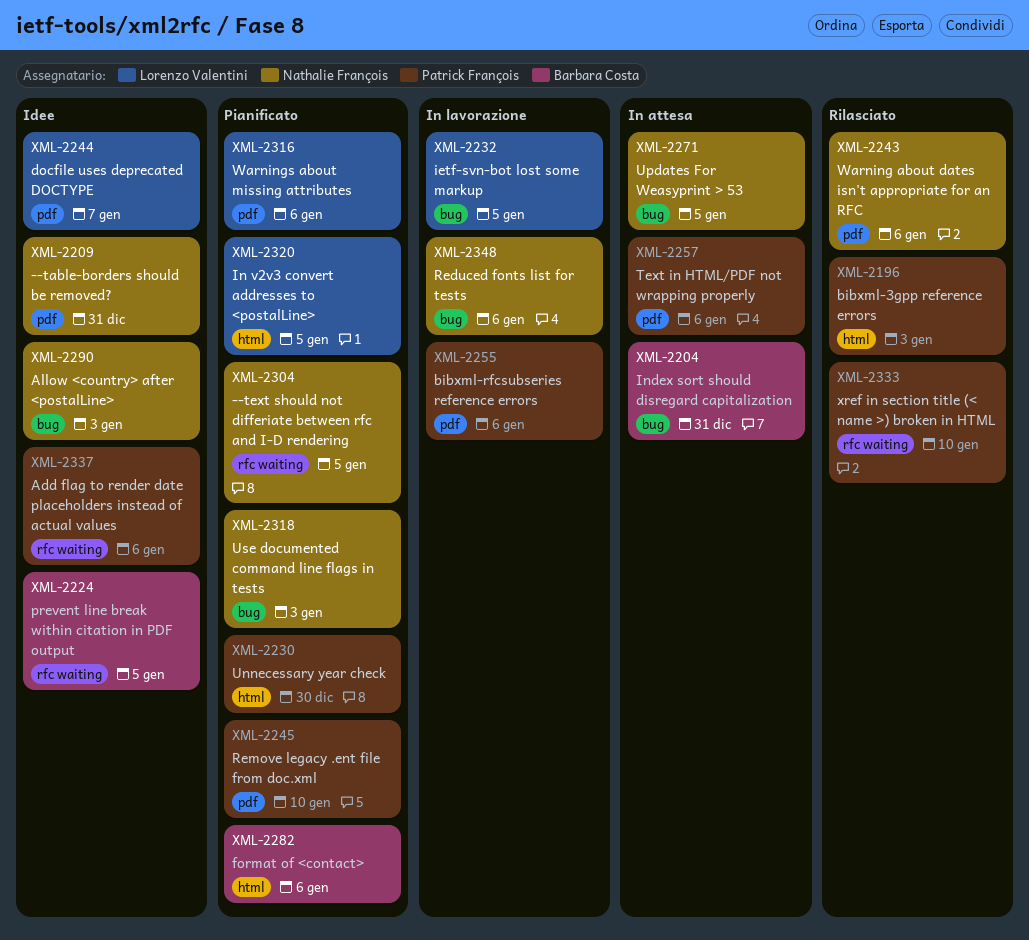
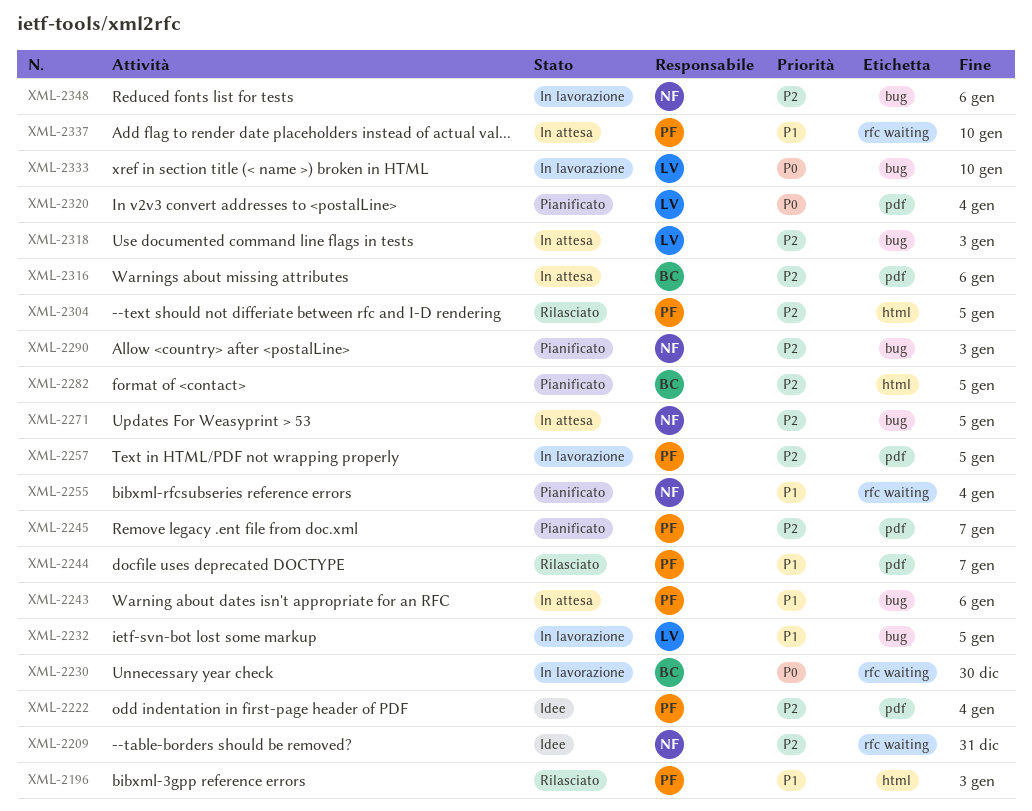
XML-2204: present -> none
XML-2209, label: pdf -> rfc waiting
XML-2222: none -> present
XML-2224: present -> none
XML-2230, status: Pianificato -> In lavorazione
XML-2230, owner: Patrick François -> Barbara Costa
XML-2230, label: html -> rfc waiting
XML-2243, status: Rilasciato -> In attesa
XML-2243, owner: Nathalie François -> Patrick François
XML-2243, label: pdf -> bug
XML-2244, status: Idee -> Rilasciato
XML-2244, owner: Lorenzo Valentini -> Patrick François
XML-2245, due: Jan 10 -> Jan 7
XML-2255, status: In lavorazione -> Pianificato
XML-2255, owner: Patrick François -> Nathalie François
XML-2255, label: pdf -> rfc waiting
XML-2255, due: Jan 6 -> Jan 4
XML-2257, status: In attesa -> In lavorazione
XML-2257, due: Jan 6 -> Jan 5
XML-2282, due: Jan 6 -> Jan 5
XML-2290, status: Idee -> Pianificato
XML-2304, status: Pianificato -> Rilasciato
XML-2304, owner: Nathalie François -> Patrick François
XML-2304, label: rfc waiting -> html
XML-2316, status: Pianificato -> In attesa
XML-2316, owner: Lorenzo Valentini -> Barbara Costa
XML-2318, status: Pianificato -> In attesa
XML-2318, owner: Nathalie François -> Lorenzo Valentini
XML-2320, label: html -> pdf
XML-2320, due: Jan 5 -> Jan 4
XML-2333, status: Rilasciato -> In lavorazione
XML-2333, owner: Patrick François -> Lorenzo Valentini
XML-2333, label: rfc waiting -> bug
XML-2337, status: Idee -> In attesa
XML-2337, due: Jan 6 -> Jan 10

